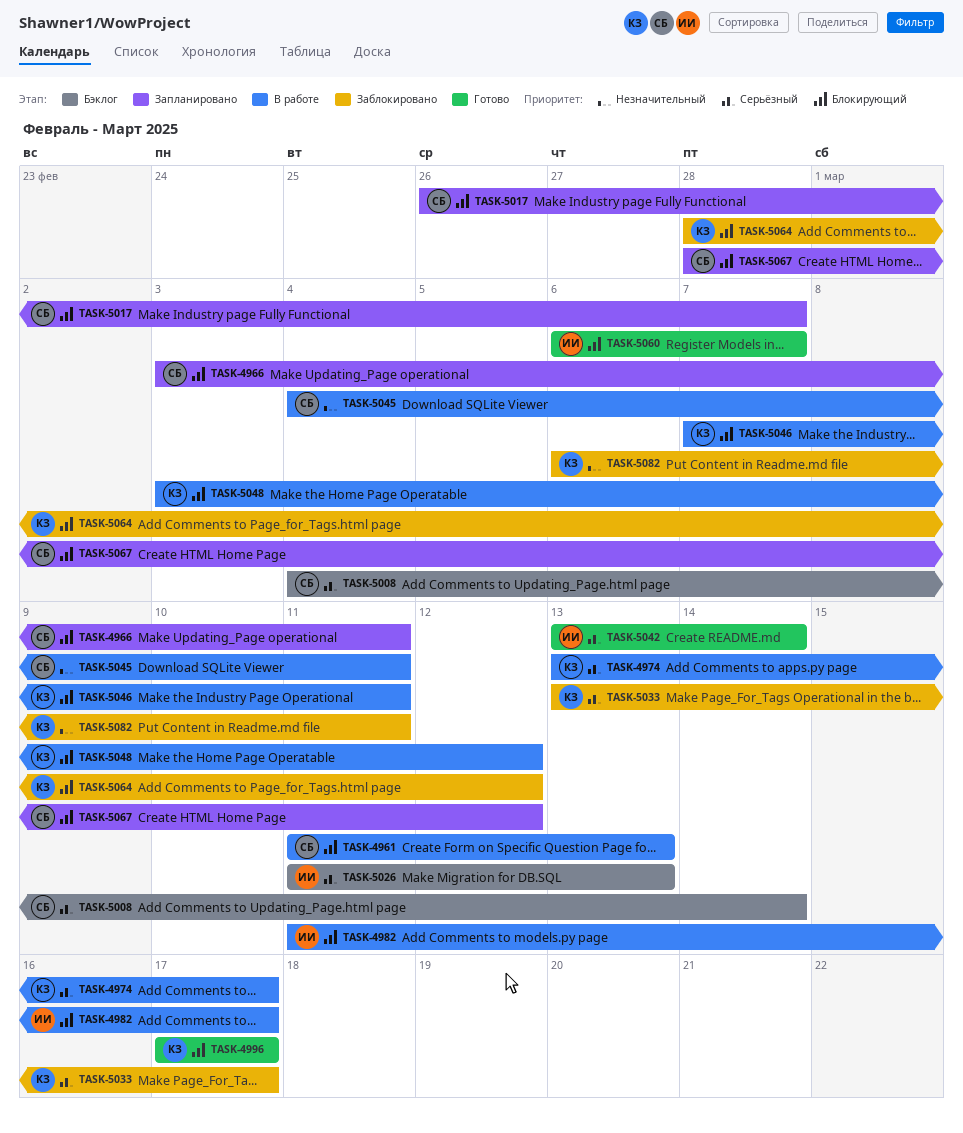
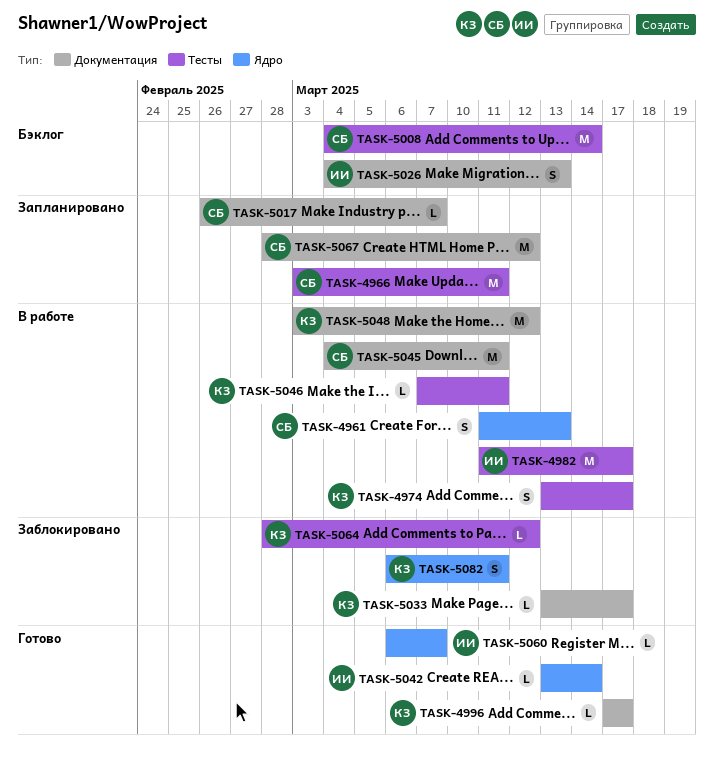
TASK-5026, start: Mar 11 -> Mar 4

